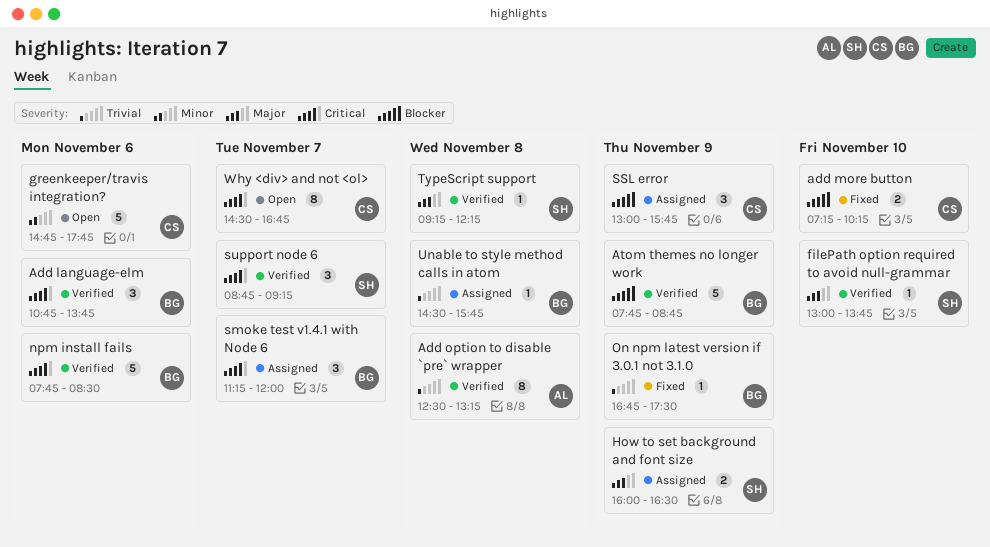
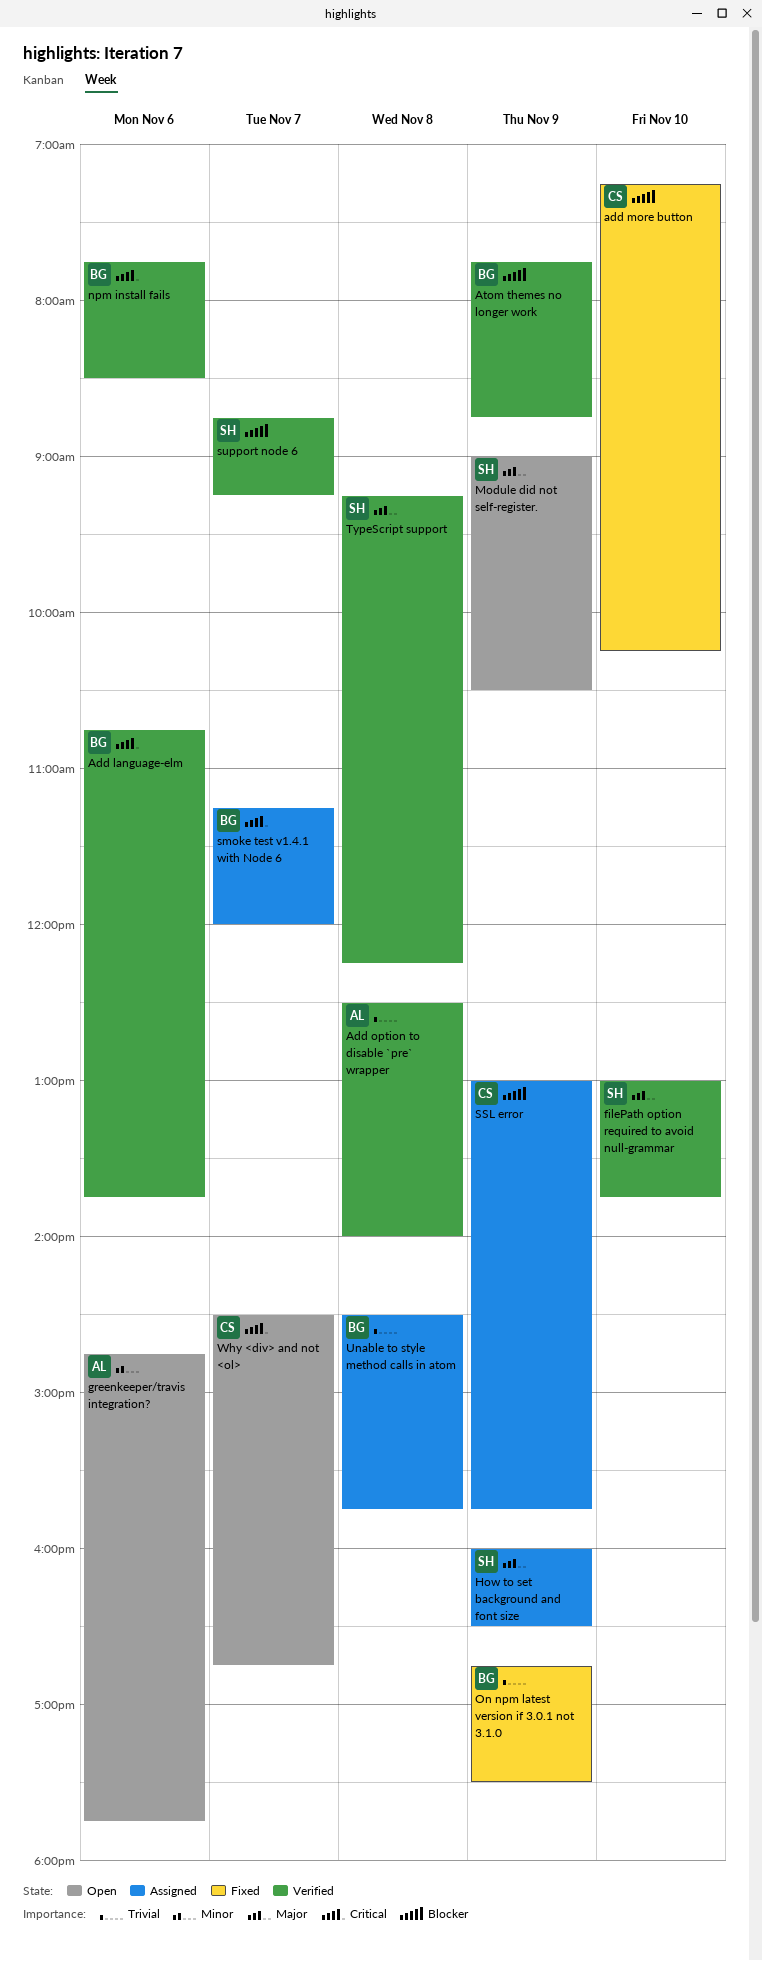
Add option to disable `pre` wrapper, ends: 13:15 -> 14:00
greenkeeper/travis integration?, owner: CS -> AL
Module did not self-register.: none -> present
support node 6, priority: Critical -> Blocker

